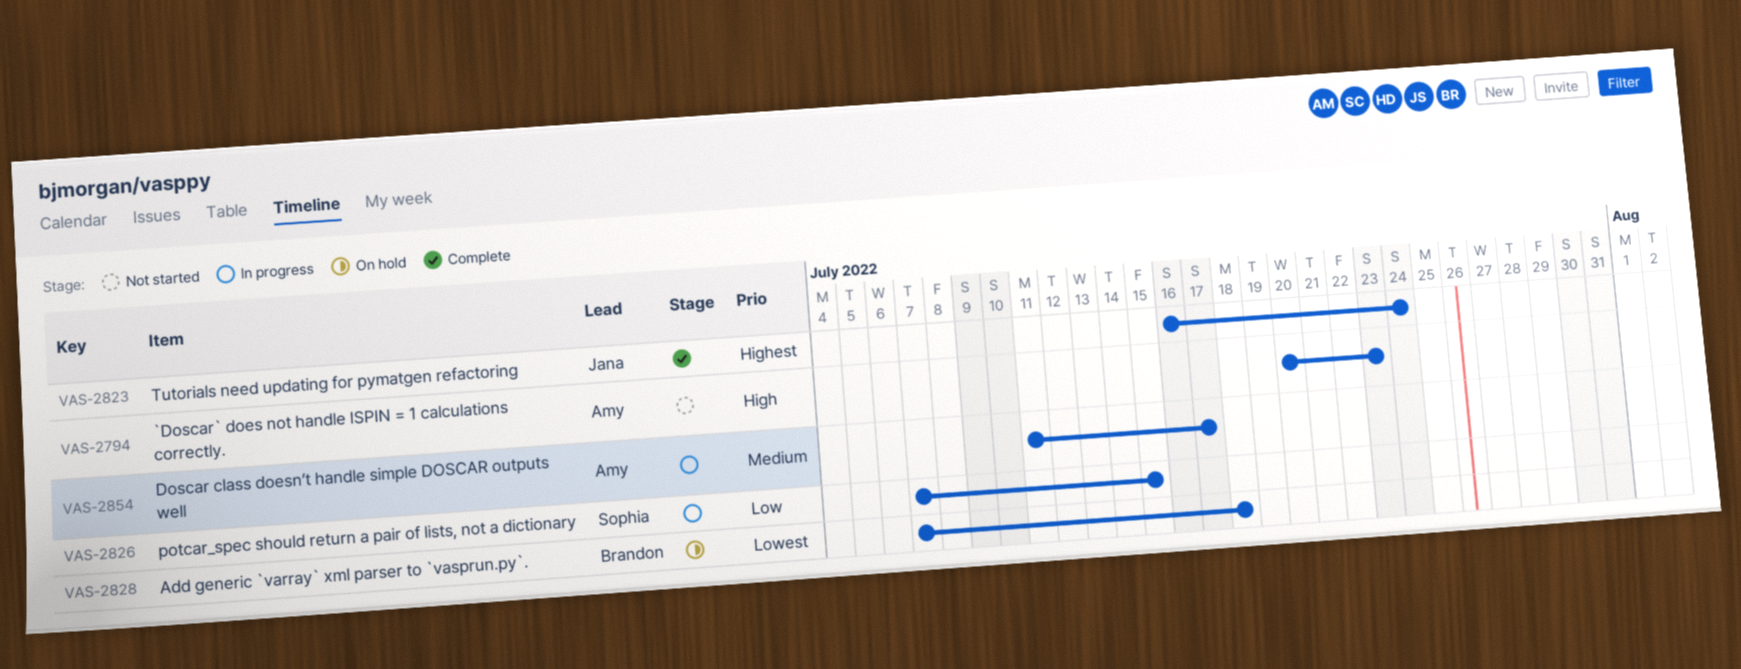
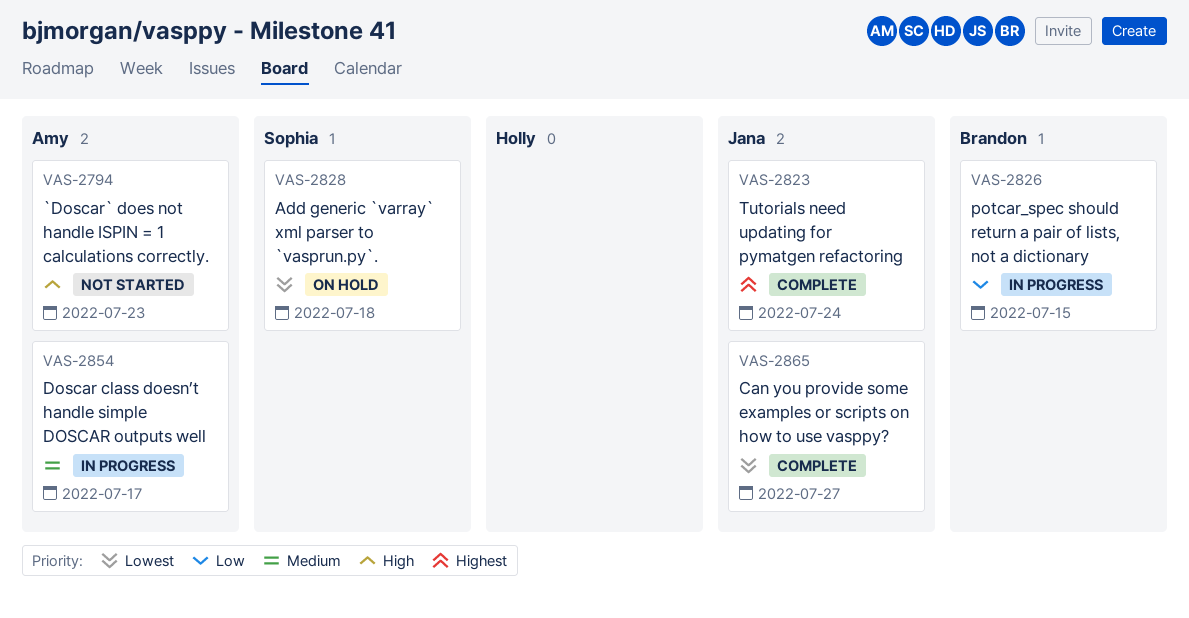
VAS-2826, owner: Sophia -> Brandon
VAS-2828, owner: Brandon -> Sophia
VAS-2865: none -> present

